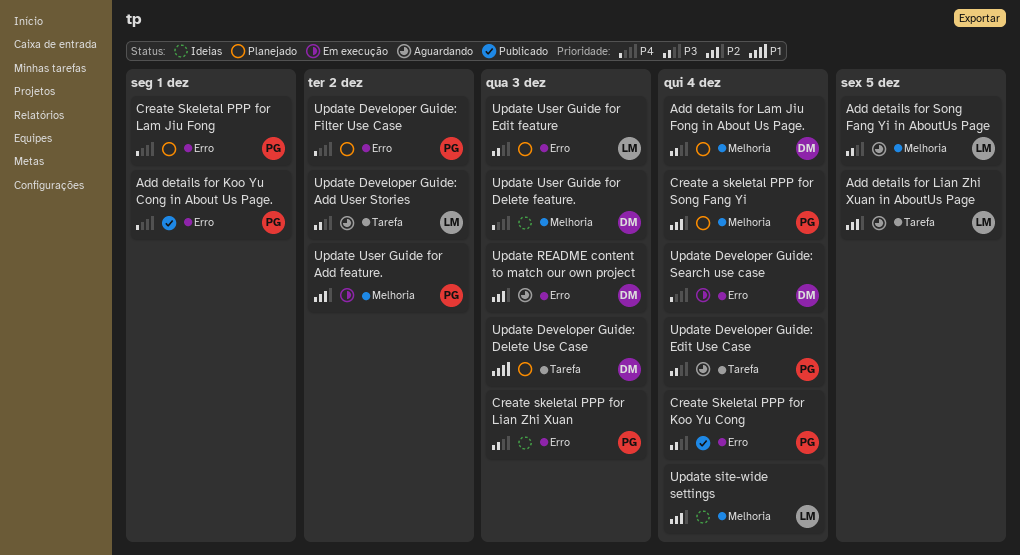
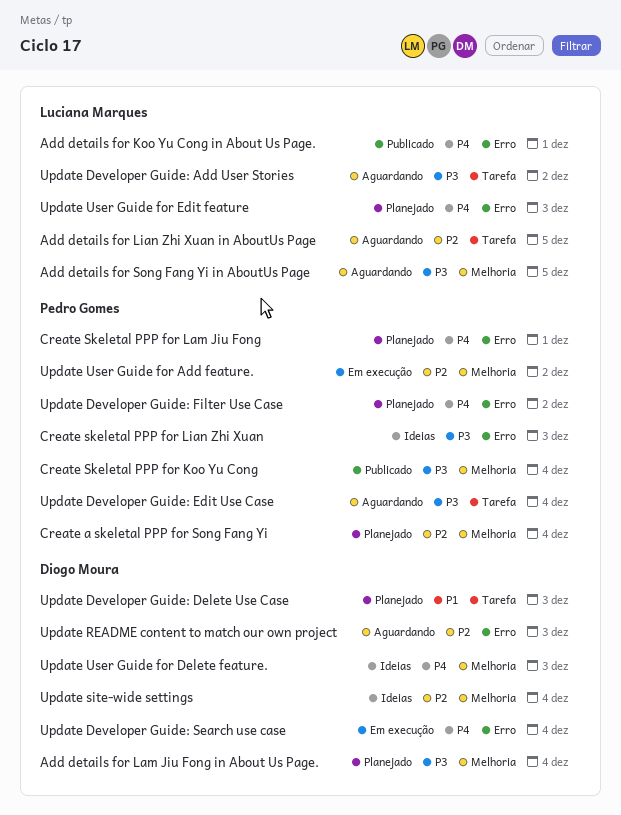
Add details for Koo Yu Cong in About Us Page., owner: Pedro Gomes -> Luciana Marques
Create Skeletal PPP for Koo Yu Cong, label: Erro -> Melhoria
Update site-wide settings, owner: Luciana Marques -> Diogo Moura
Update User Guide for Edit feature, priority: P3 -> P4

